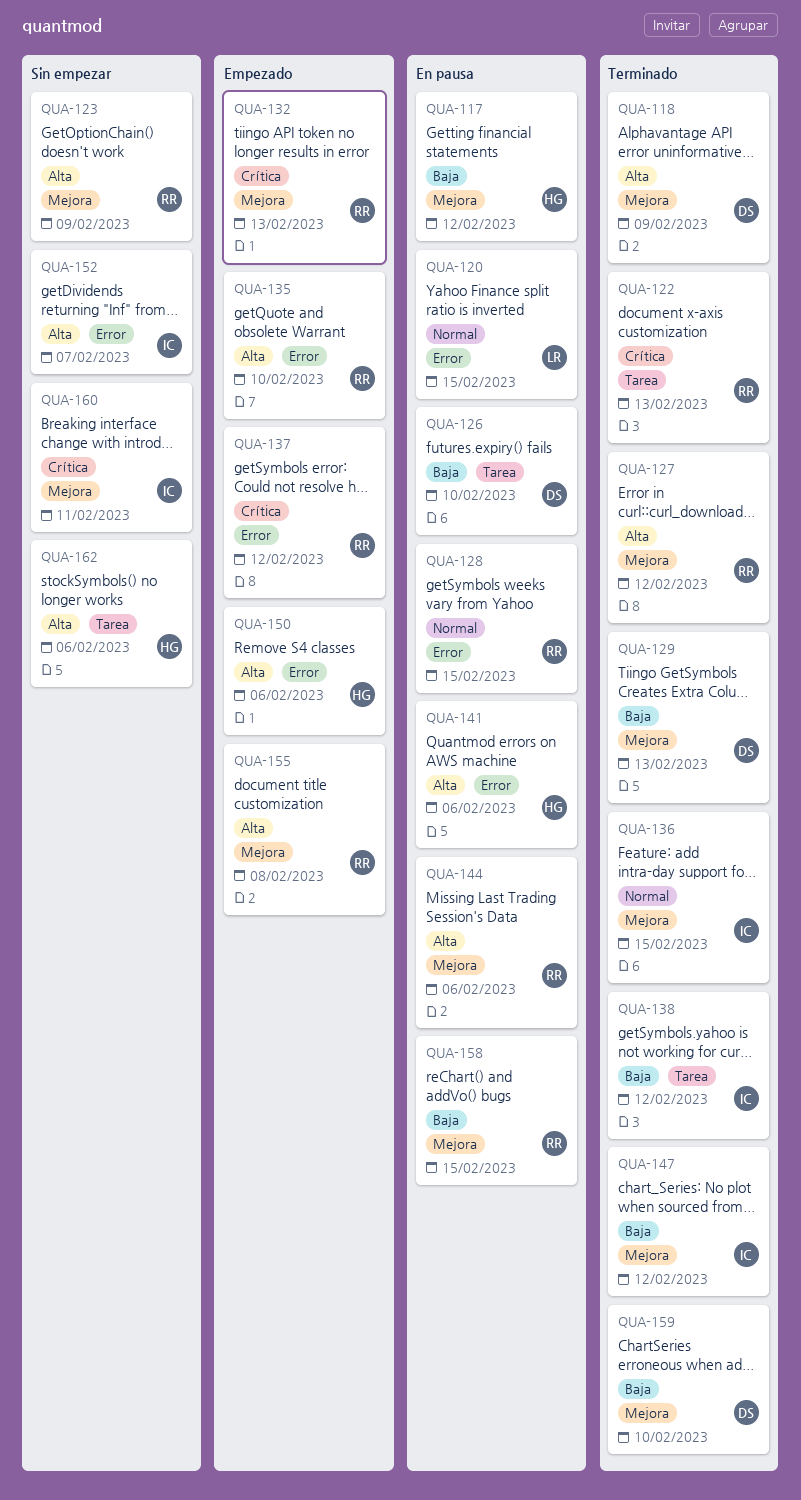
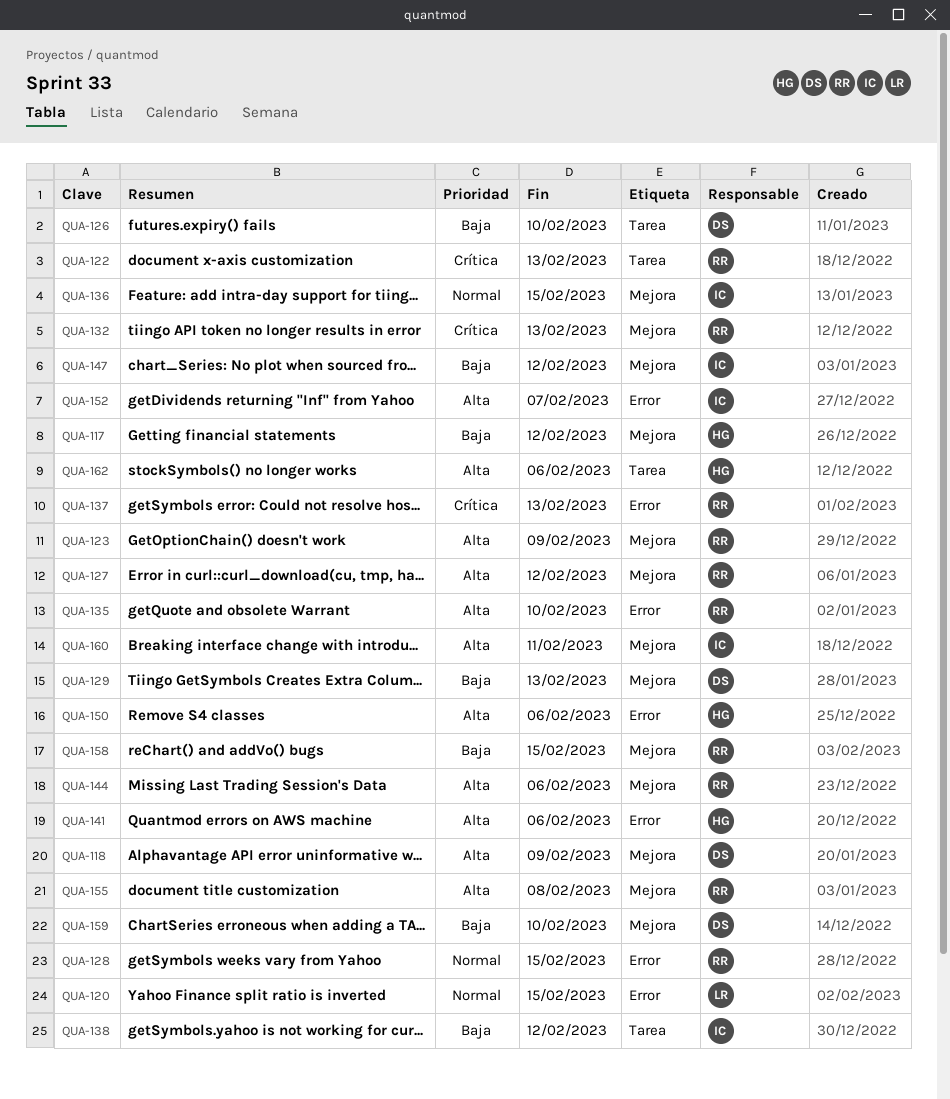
QUA-137, due: Feb 12 -> Feb 13
QUA-160, priority: Crítica -> Alta

